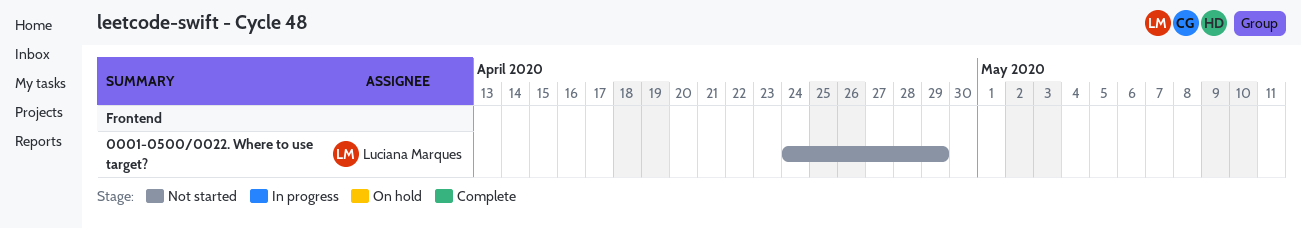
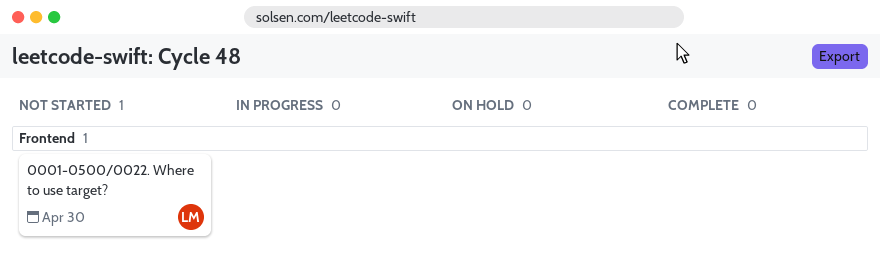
0001-0500/0022. Where to use target?, due: Apr 29 -> Apr 30

